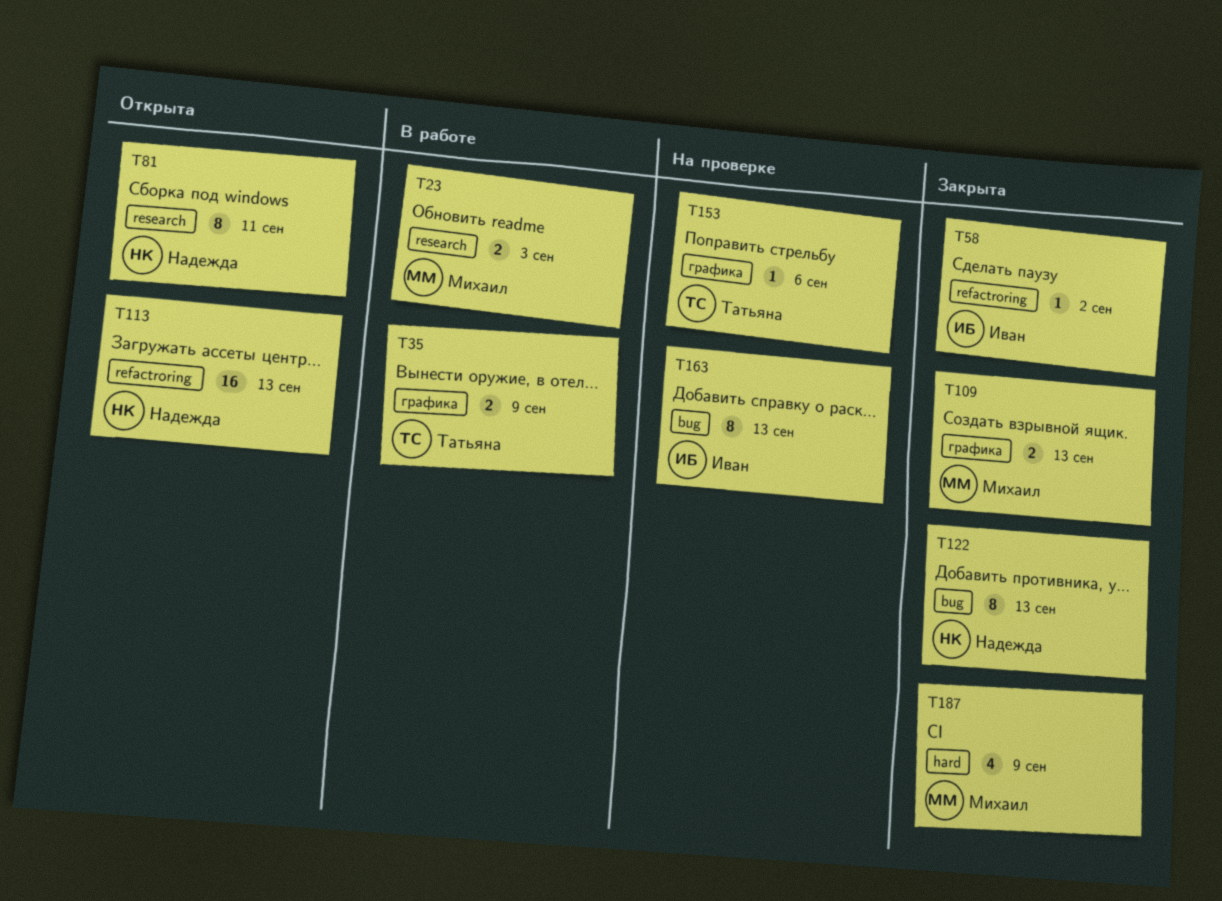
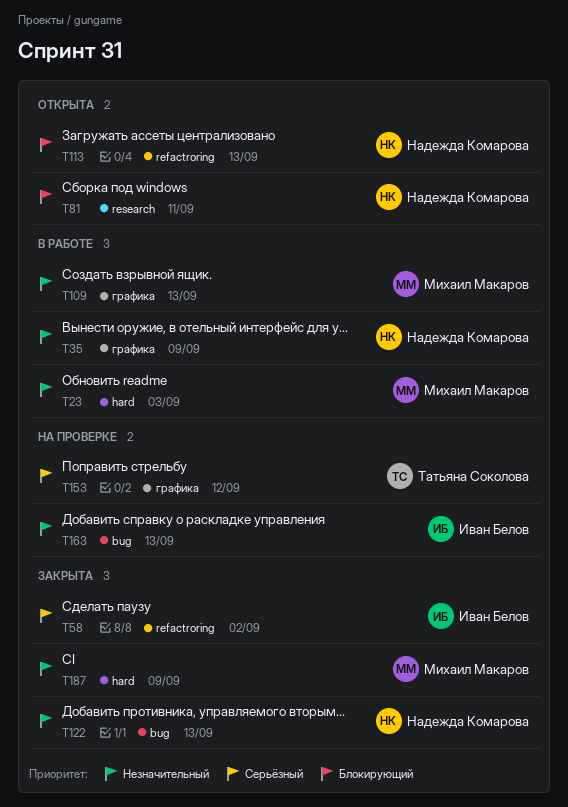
T23, label: research -> hard
T35, owner: Татьяна Соколова -> Надежда Комарова
T109, status: Закрыта -> В работе
T153, due: Sep 6 -> Sep 12

